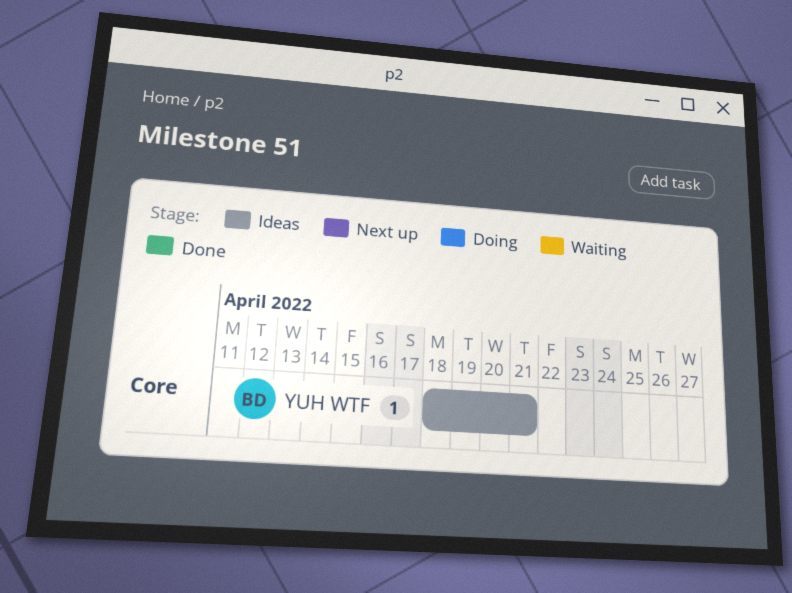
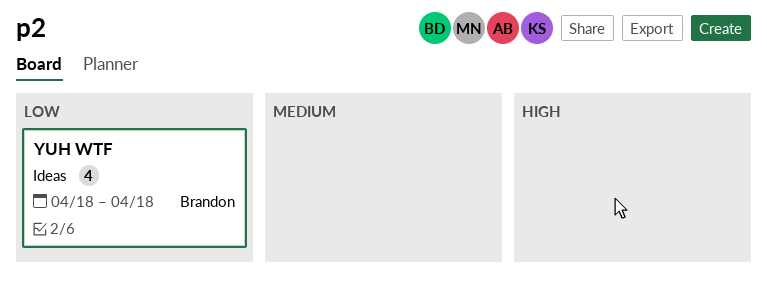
YUH WTF, estimate: 1 -> 4
YUH WTF, due: Apr 21 -> Apr 18

